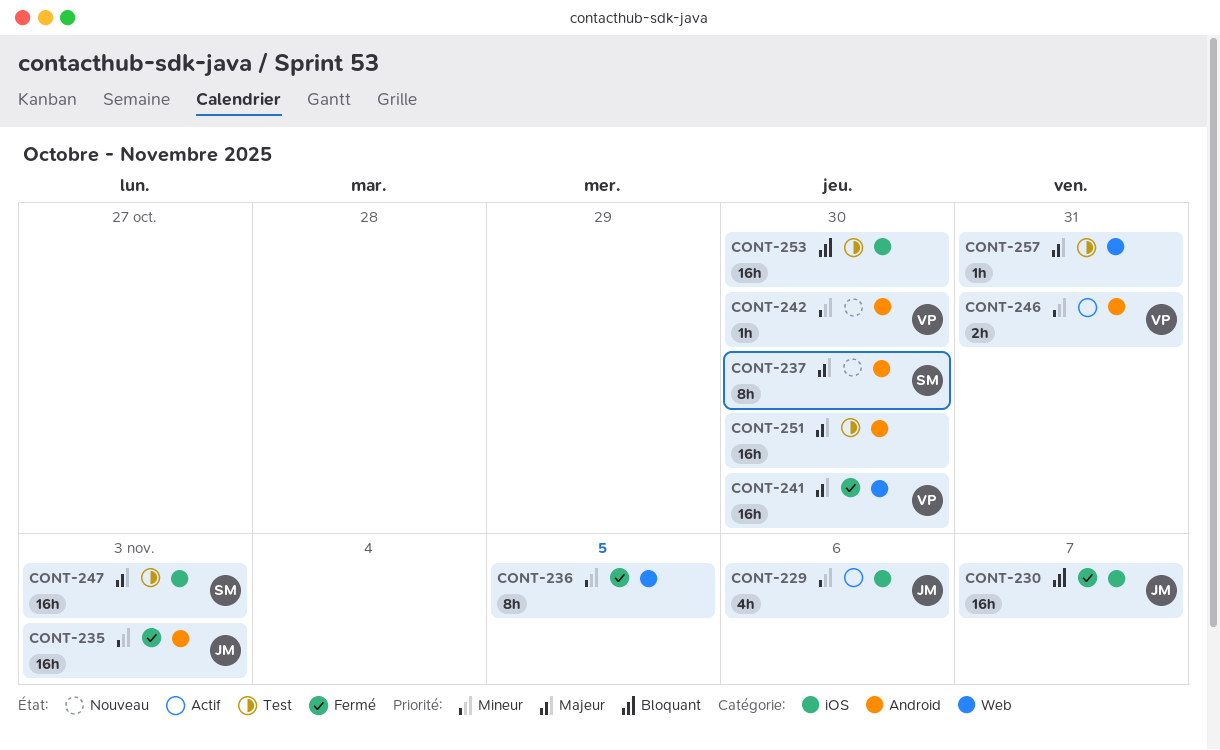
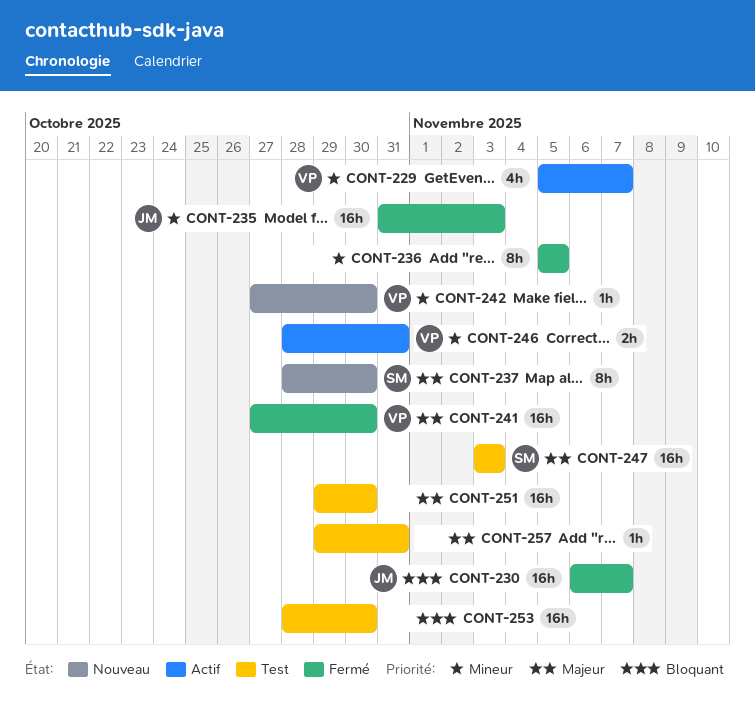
CONT-229, owner: JM -> VP
CONT-229, due: Nov 6 -> Nov 7

